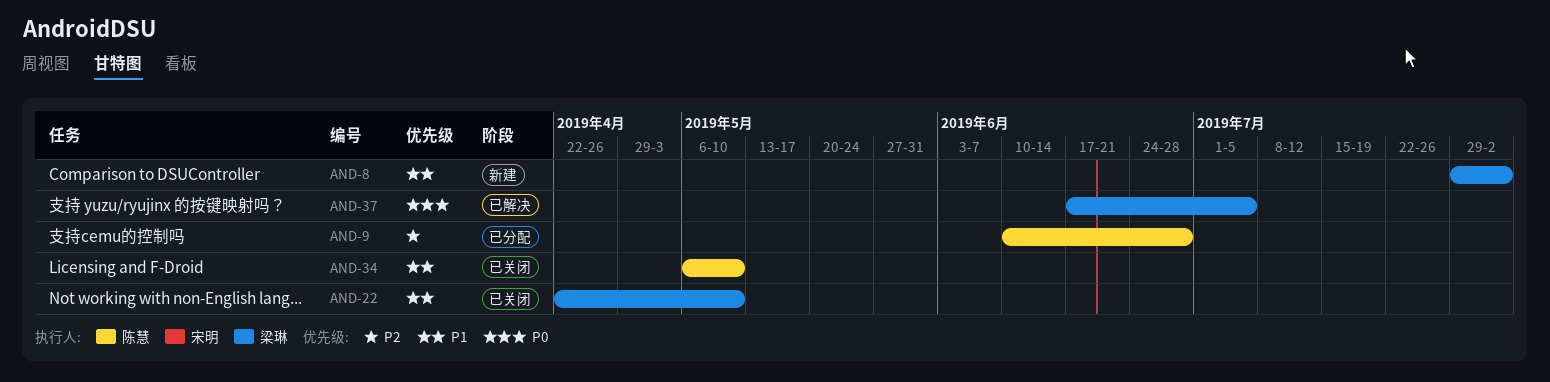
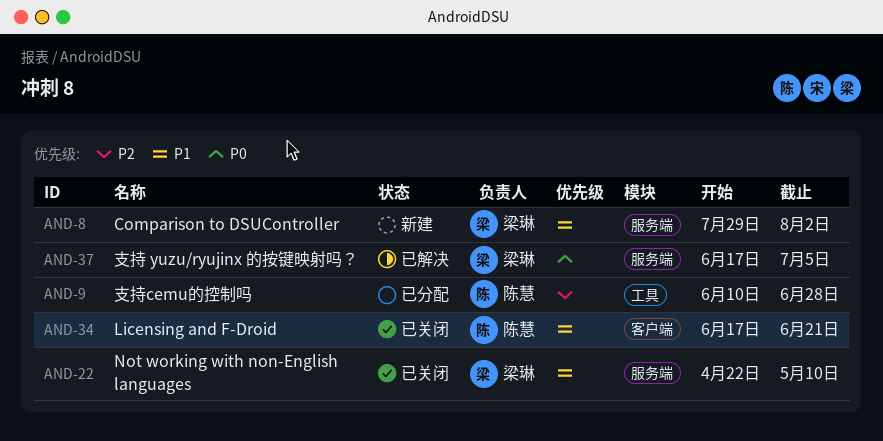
AND-34, start: May 6 -> Jun 17
AND-34, due: May 10 -> Jun 21

